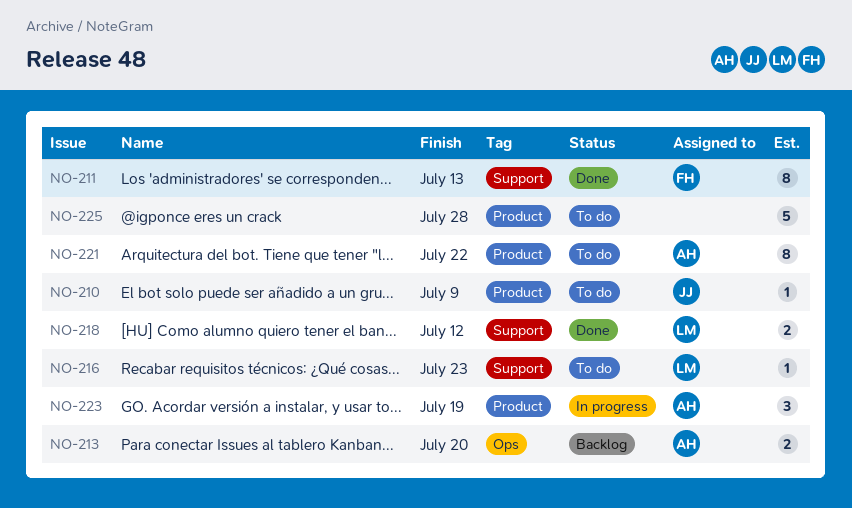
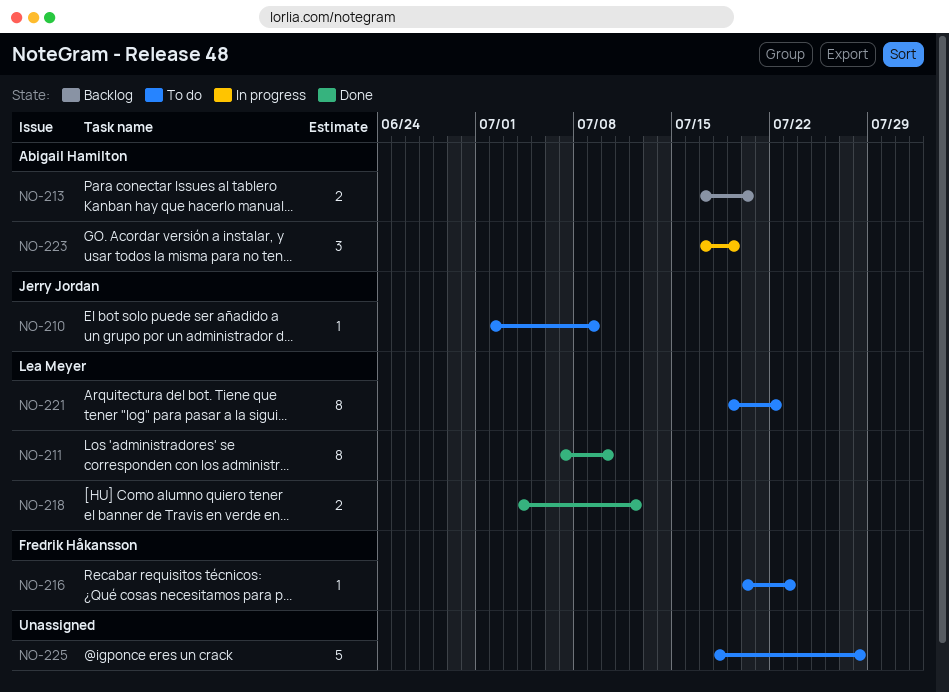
NO-211, owner: Fredrik Håkansson -> Lea Meyer
NO-211, due: Jul 13 -> Jul 10
NO-216, owner: Lea Meyer -> Fredrik Håkansson
NO-221, owner: Abigail Hamilton -> Lea Meyer

